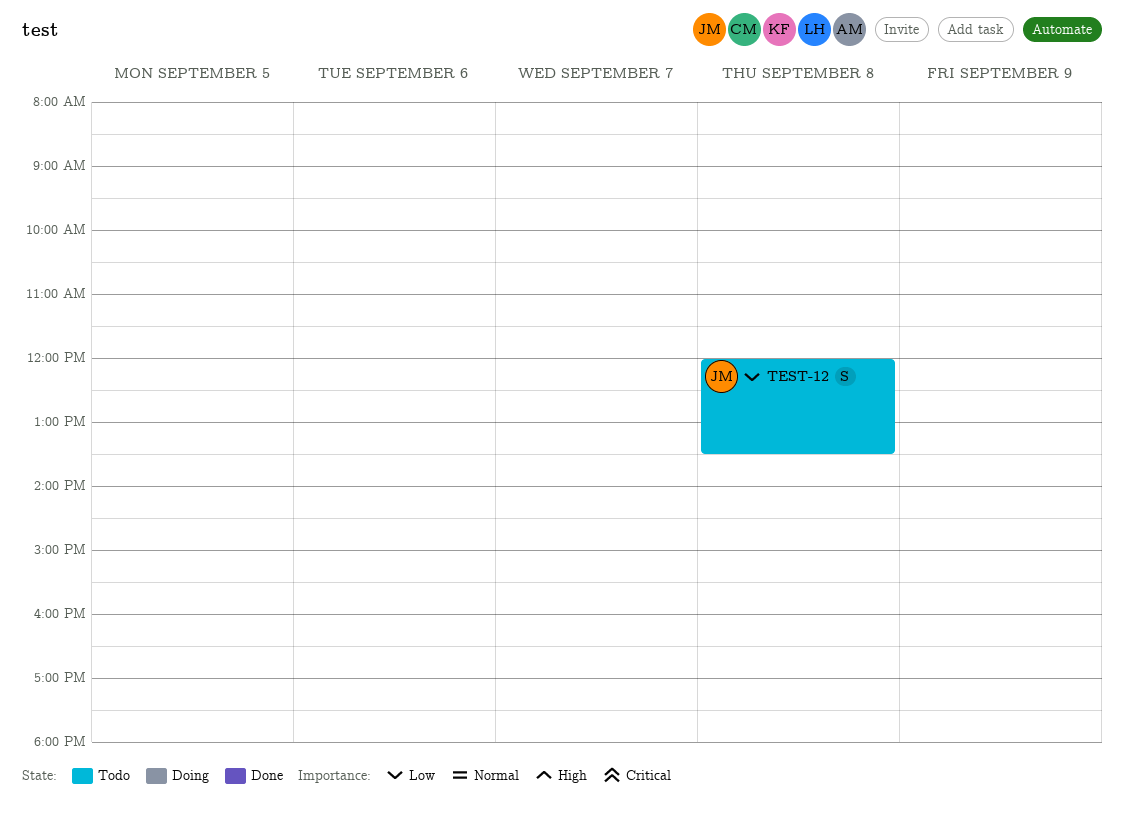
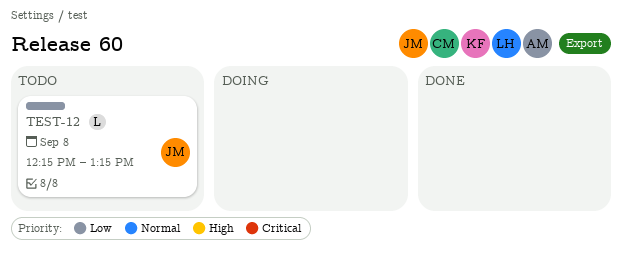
TEST-12, estimate: S -> L
TEST-12, begins: 12:00 -> 12:15
TEST-12, ends: 13:30 -> 13:15

